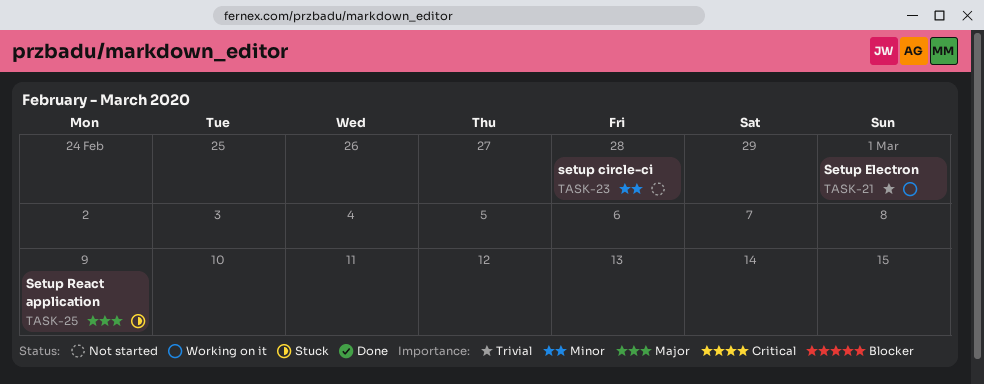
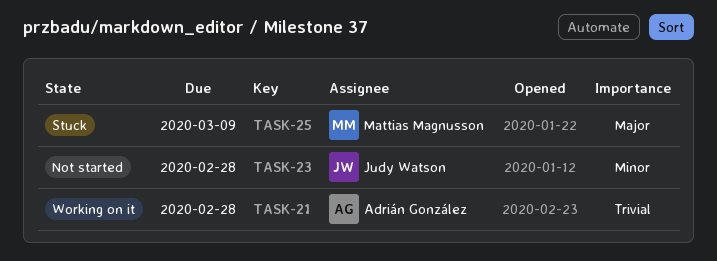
TASK-21, due: Mar 1 -> Feb 28

